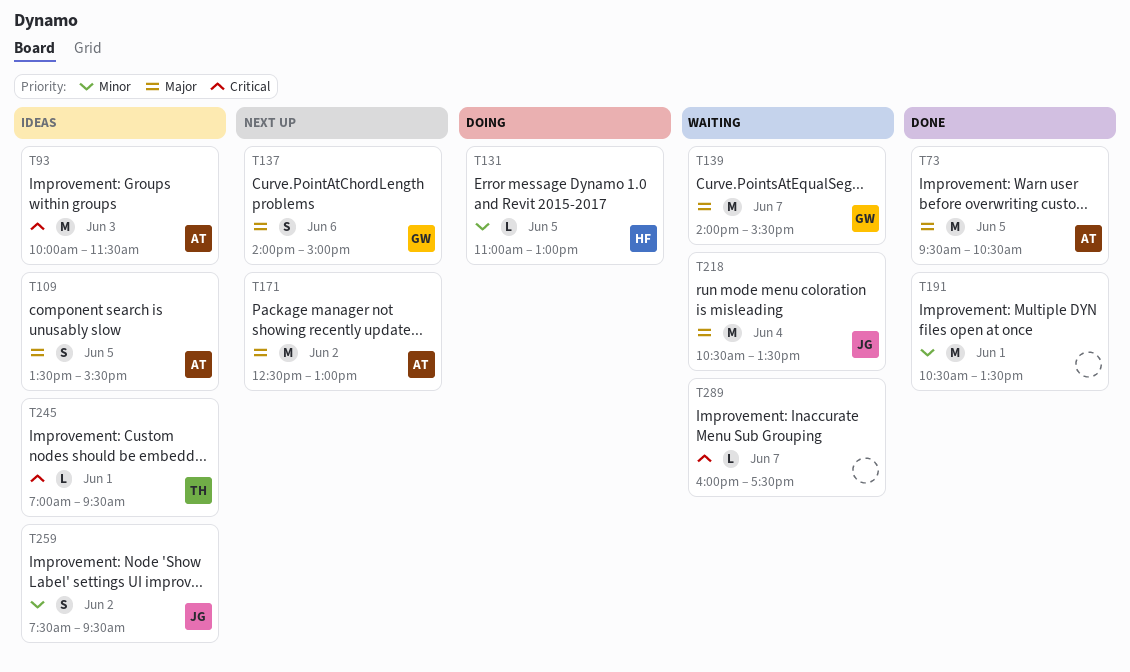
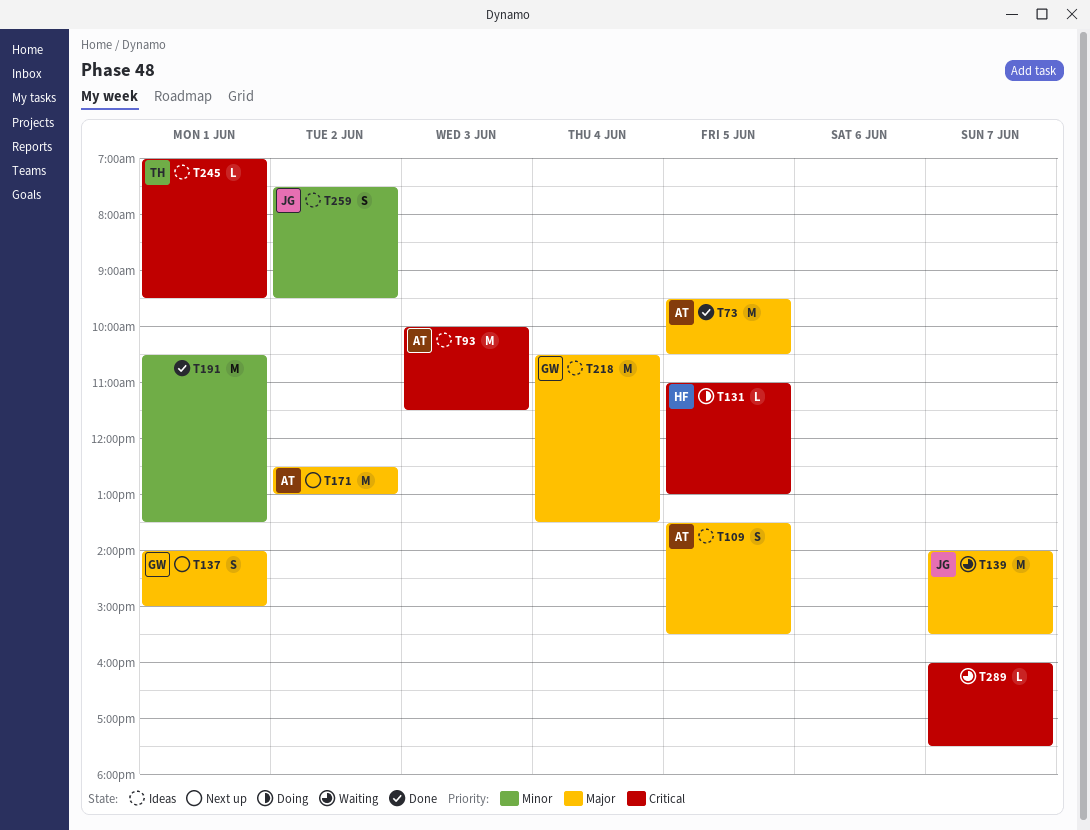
T131, priority: Minor -> Critical
T137, day: Jun 6 -> Jun 1
T139, owner: GW -> JG
T218, status: Waiting -> Ideas
T218, owner: JG -> GW

